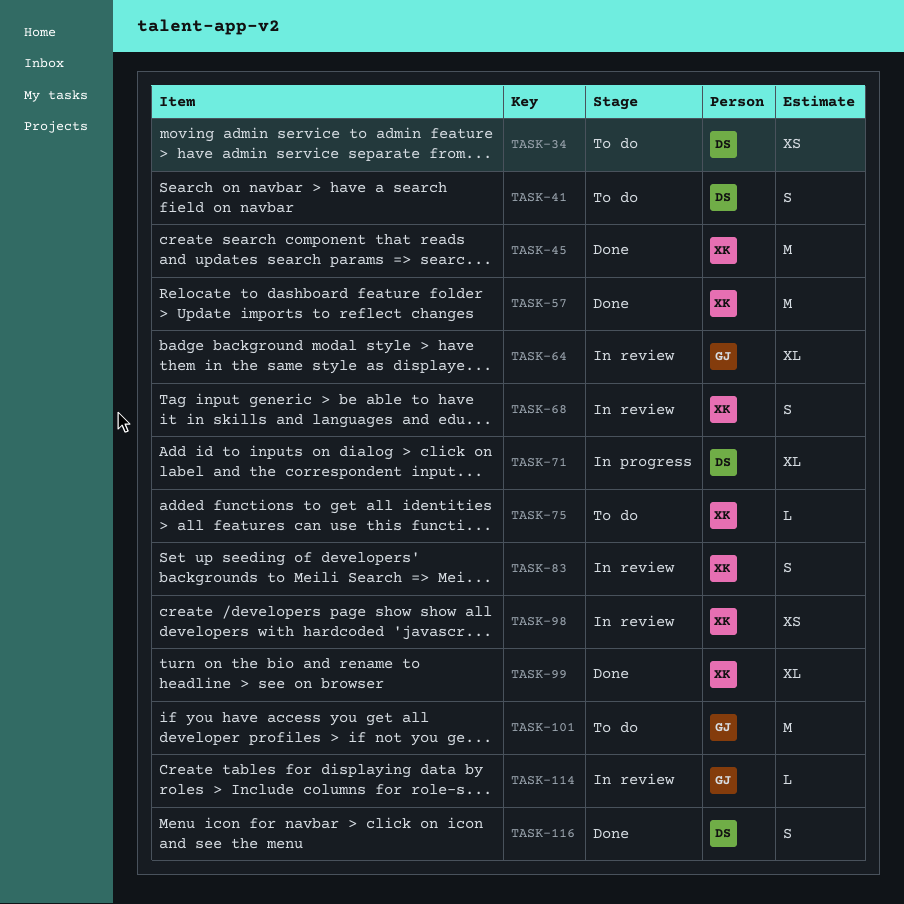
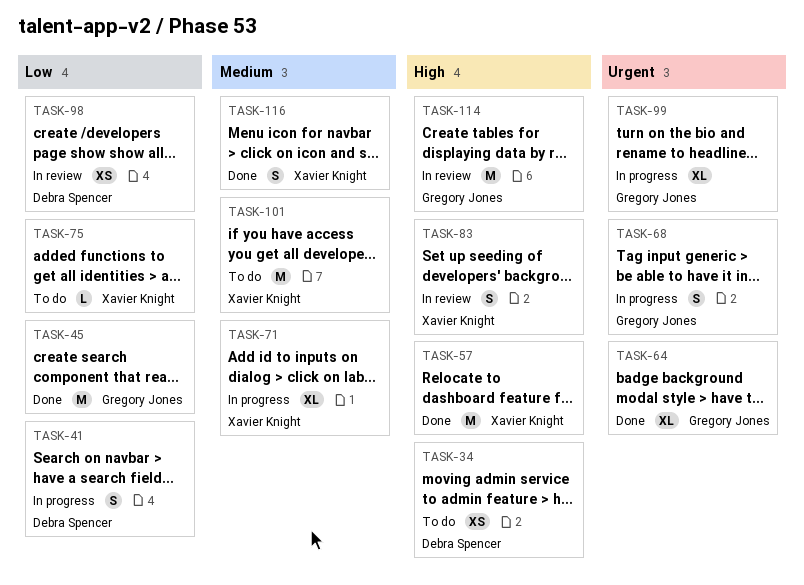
TASK-41, status: To do -> In progress
TASK-45, owner: Xavier Knight -> Gregory Jones
TASK-64, status: In review -> Done
TASK-68, status: In review -> In progress
TASK-68, owner: Xavier Knight -> Gregory Jones
TASK-71, owner: Debra Spencer -> Xavier Knight
TASK-98, owner: Xavier Knight -> Debra Spencer
TASK-99, status: Done -> In progress
TASK-99, owner: Xavier Knight -> Gregory Jones
TASK-101, owner: Gregory Jones -> Xavier Knight
TASK-114, estimate: L -> M
TASK-116, owner: Debra Spencer -> Xavier Knight

